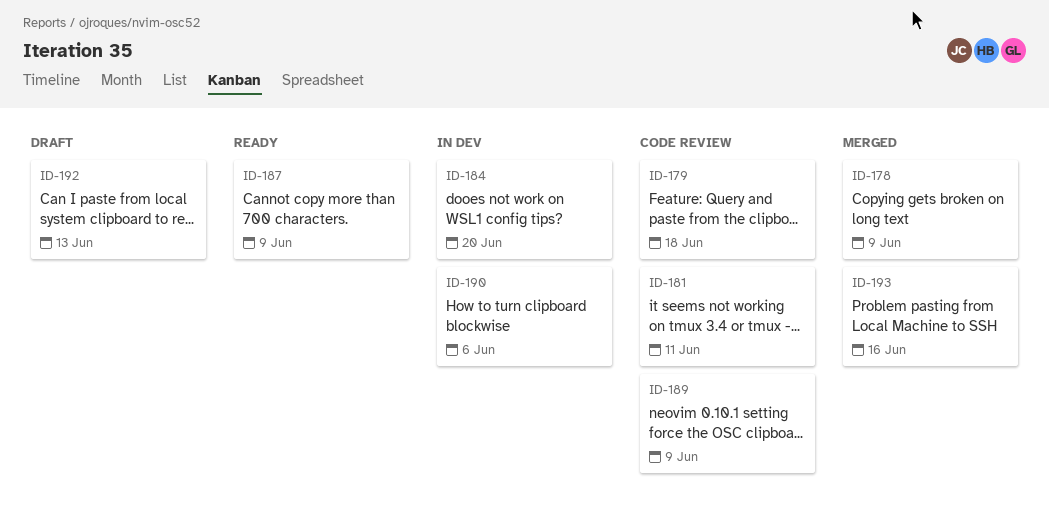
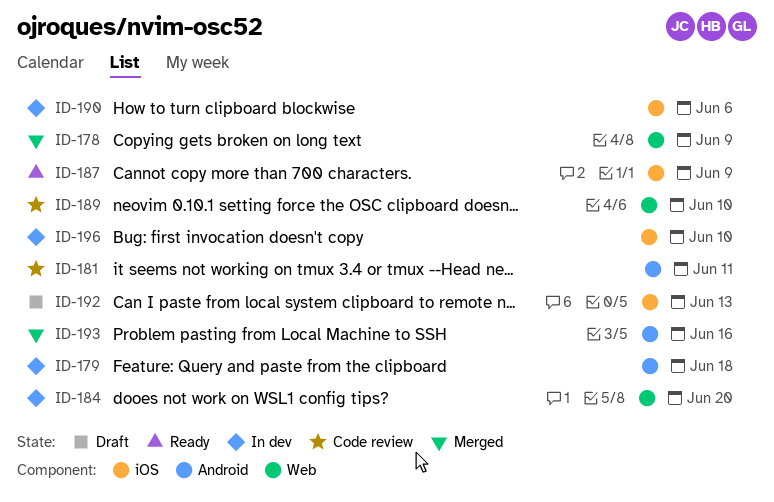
ID-179, status: Code review -> In dev
ID-189, due: Jun 9 -> Jun 10
ID-196: none -> present

